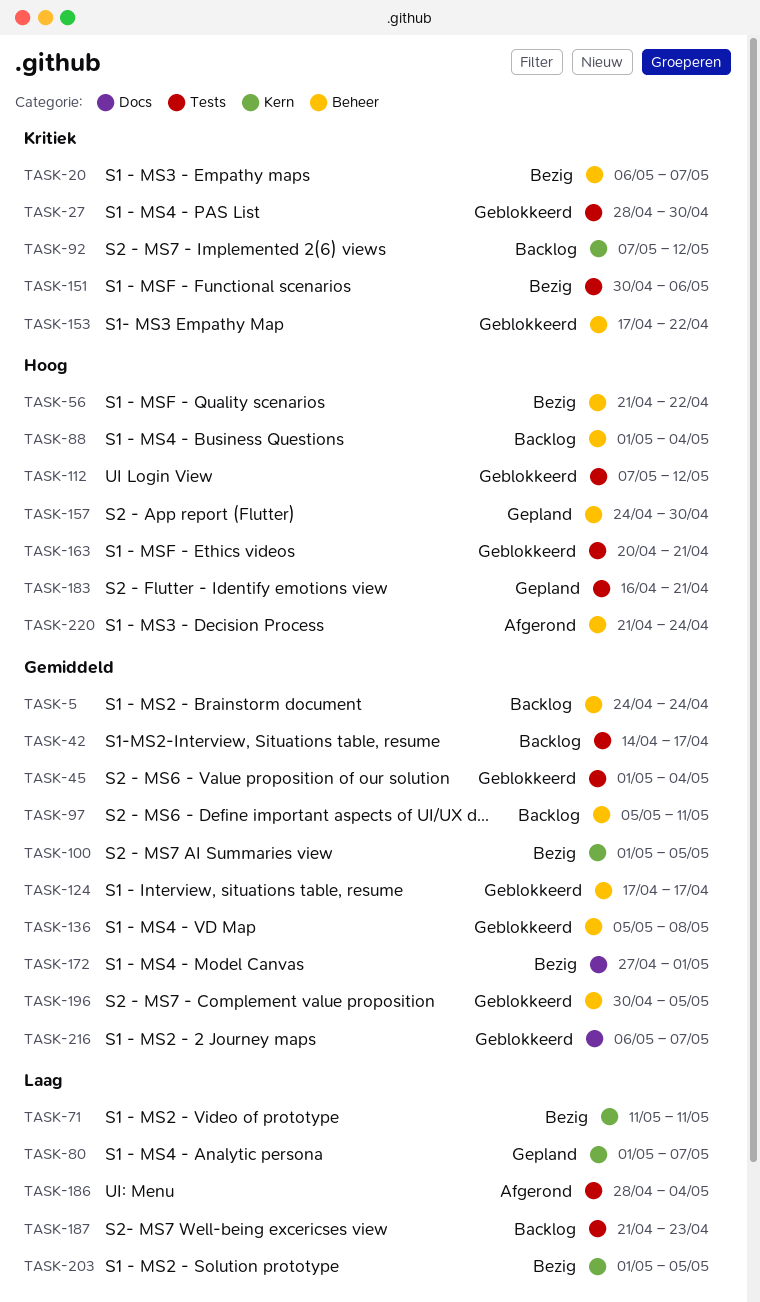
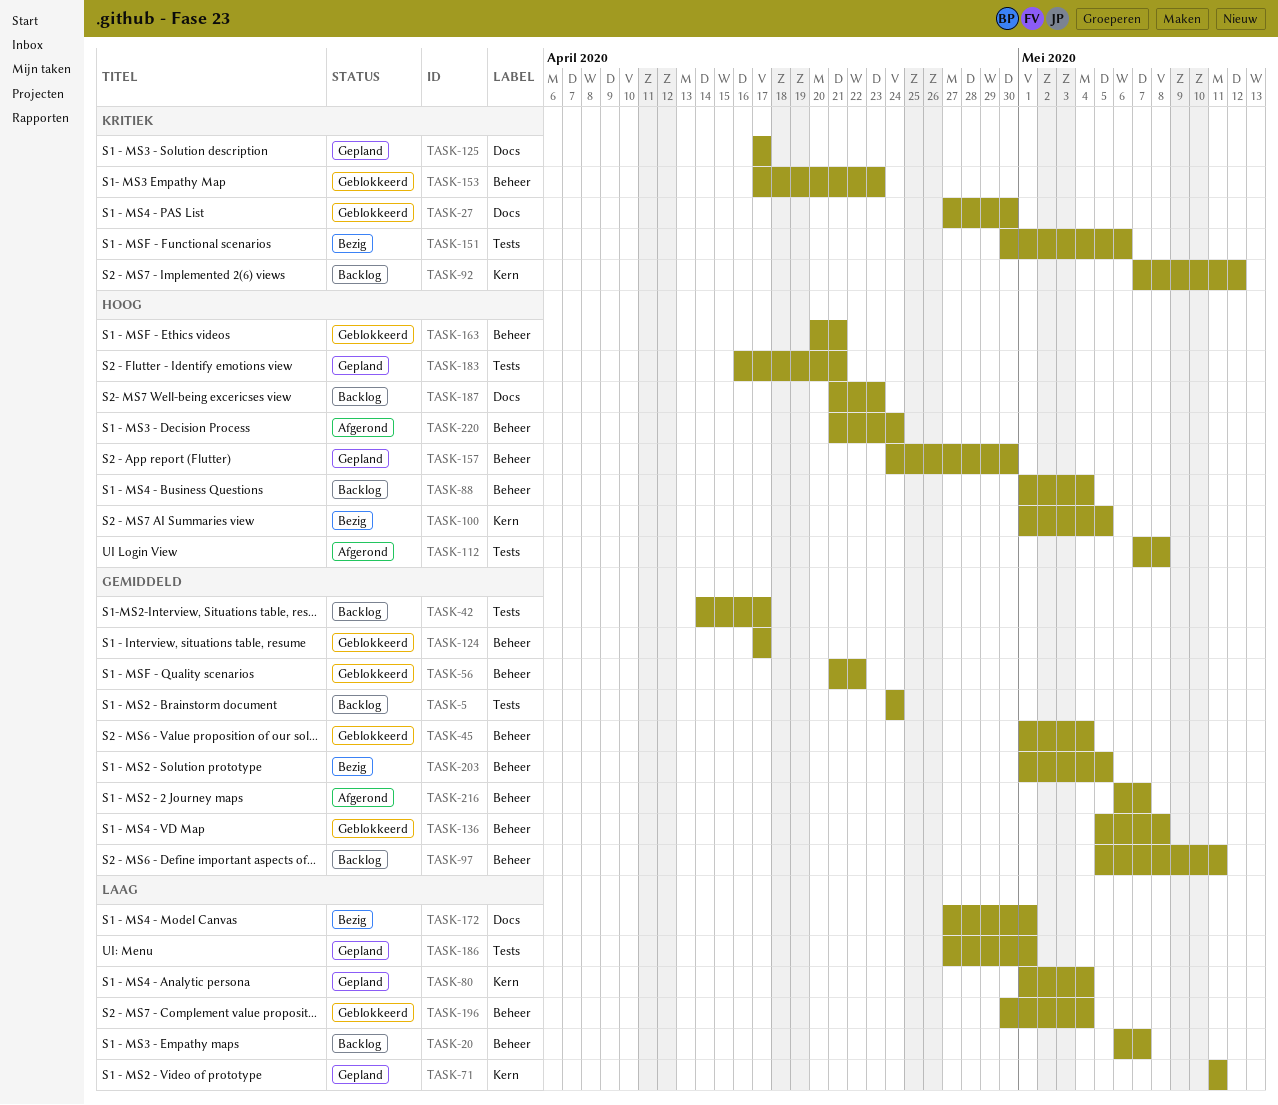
TASK-5, label: Beheer -> Tests
TASK-20, status: Bezig -> Backlog
TASK-20, priority: Kritiek -> Laag
TASK-27, label: Tests -> Docs
TASK-27, start: Apr 28 -> Apr 27
TASK-45, label: Tests -> Beheer
TASK-56, status: Bezig -> Geblokkeerd
TASK-56, priority: Hoog -> Gemiddeld
TASK-71, status: Bezig -> Gepland
TASK-80, due: May 7 -> May 4
TASK-100, priority: Gemiddeld -> Hoog
TASK-112, status: Geblokkeerd -> Afgerond
TASK-112, due: May 12 -> May 8
TASK-125: none -> present
TASK-153, due: Apr 22 -> Apr 23
TASK-163, label: Tests -> Beheer
TASK-172, priority: Gemiddeld -> Laag
TASK-186, status: Afgerond -> Gepland
TASK-186, start: Apr 28 -> Apr 27
TASK-186, due: May 4 -> May 1
TASK-187, priority: Laag -> Hoog
TASK-187, label: Tests -> Docs
TASK-196, priority: Gemiddeld -> Laag
TASK-196, due: May 5 -> May 4
TASK-203, priority: Laag -> Gemiddeld
TASK-203, label: Kern -> Beheer
TASK-216, status: Geblokkeerd -> Afgerond
TASK-216, label: Docs -> Beheer

